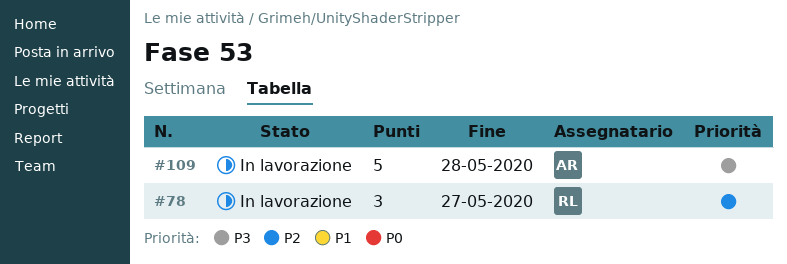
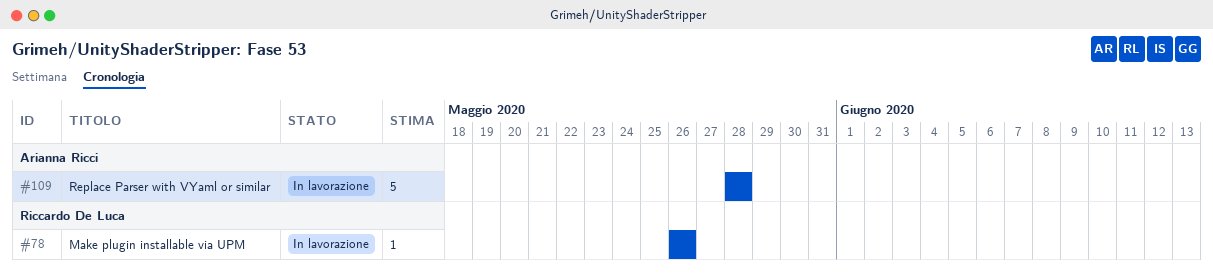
#78, estimate: 3 -> 1
#78, due: May 27 -> May 26

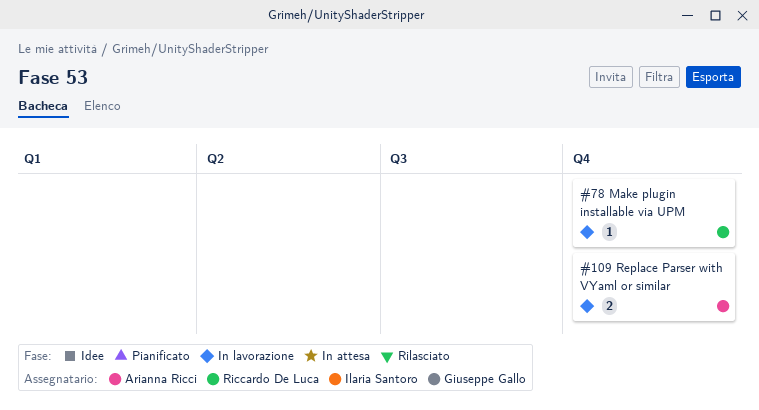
#109, estimate: 5 -> 2

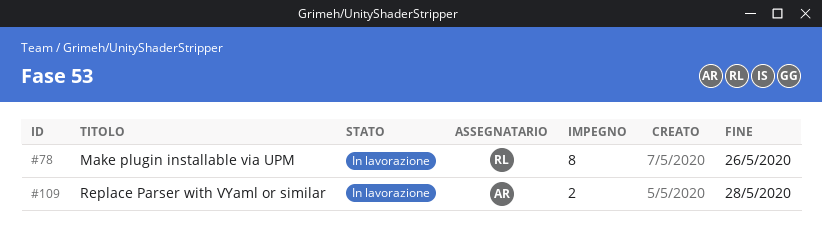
#78, estimate: 1 -> 8

